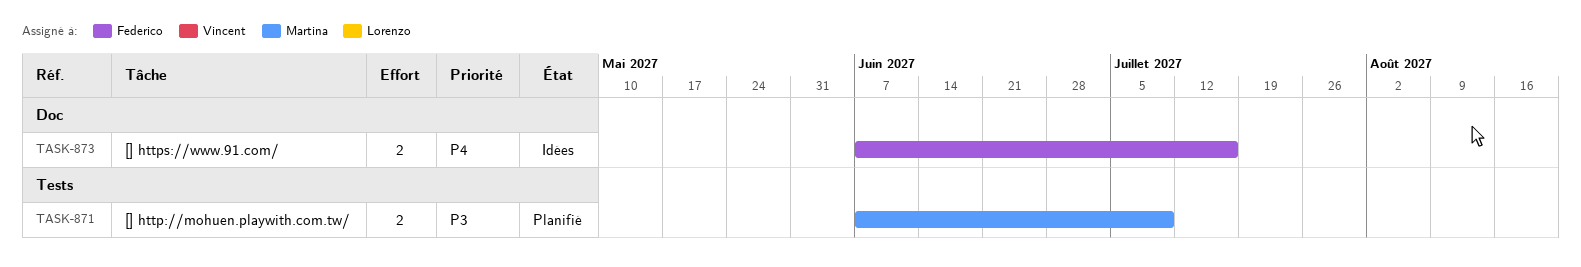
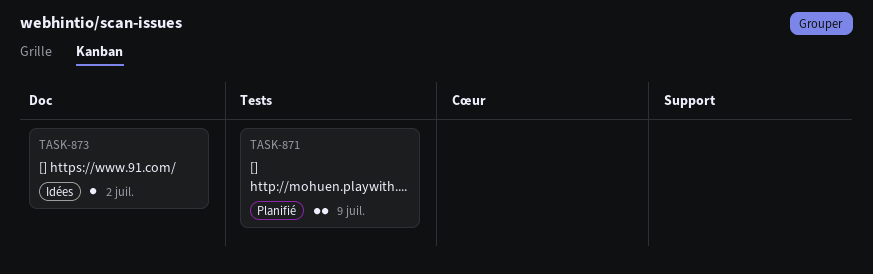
TASK-873, estimate: 2 -> 1
TASK-873, due: Jul 16 -> Jul 2

